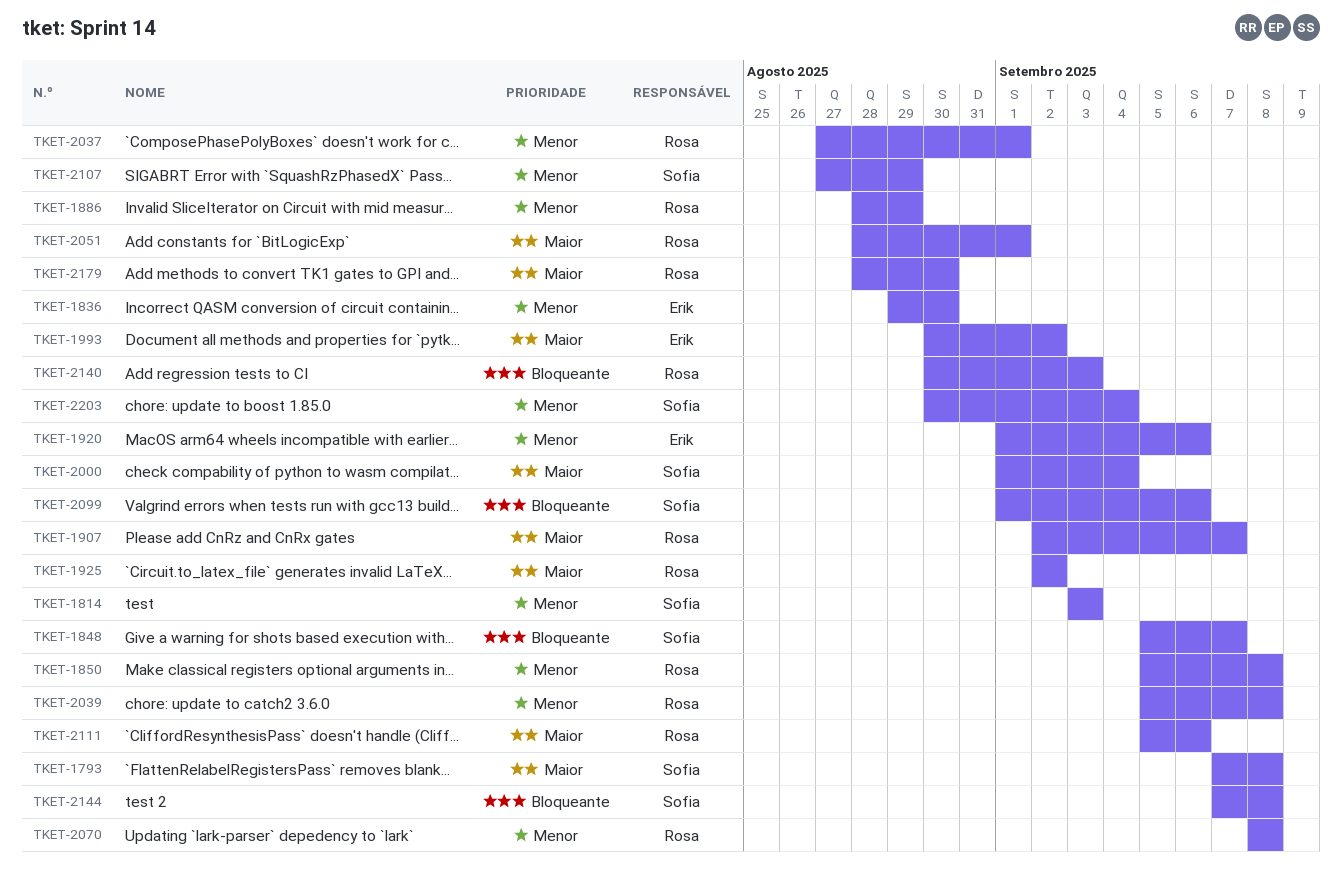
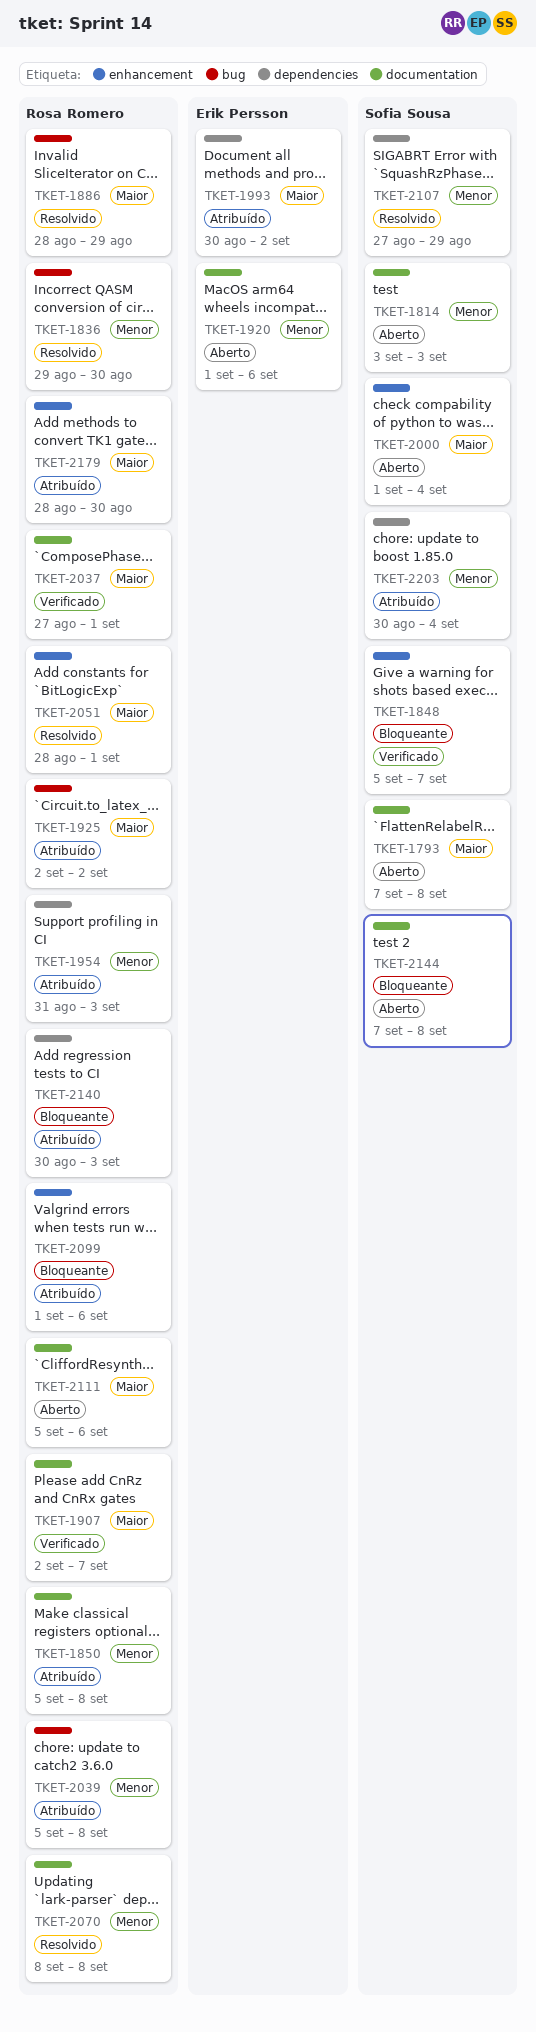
TKET-1836, owner: Erik Persson -> Rosa Romero
TKET-1886, priority: Menor -> Maior
TKET-1954: none -> present
TKET-2037, priority: Menor -> Maior
TKET-2099, owner: Sofia Sousa -> Rosa Romero

